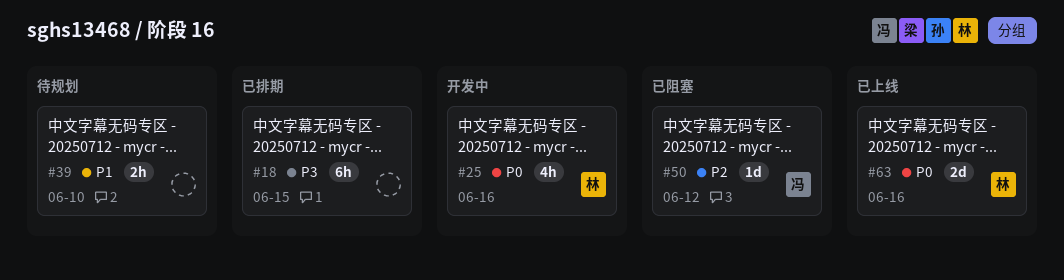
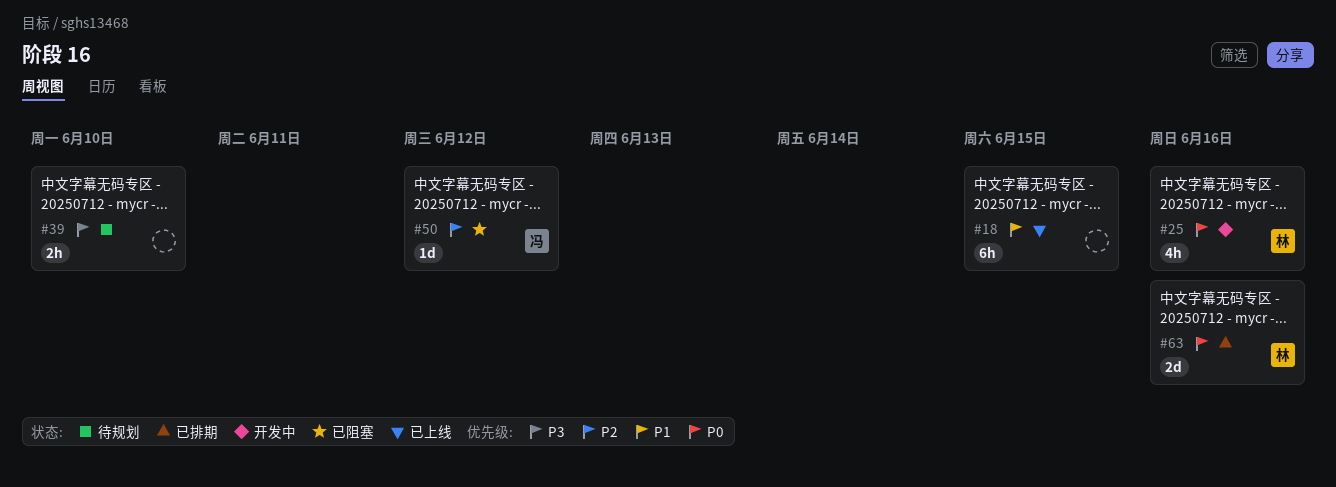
#18, status: 已排期 -> 已上线
#18, priority: P3 -> P1
#39, priority: P1 -> P3
#63, status: 已上线 -> 已排期

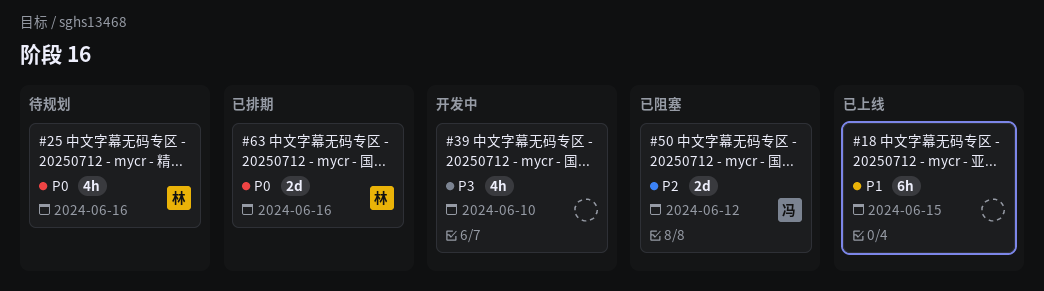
#25, status: 开发中 -> 待规划
#39, status: 待规划 -> 开发中
#39, estimate: 2h -> 4h
#50, estimate: 1d -> 2d

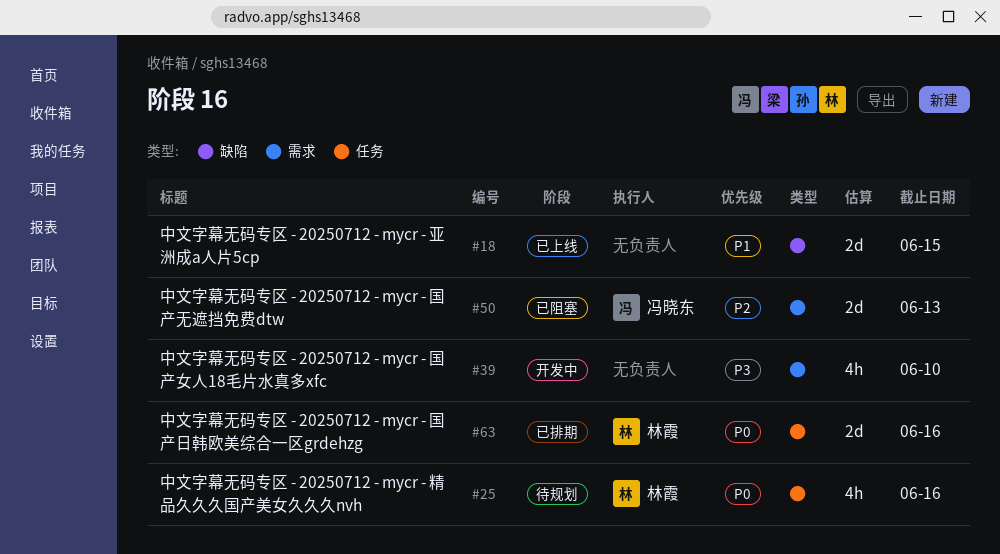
#18, estimate: 6h -> 2d
#50, due: Jun 12 -> Jun 13

